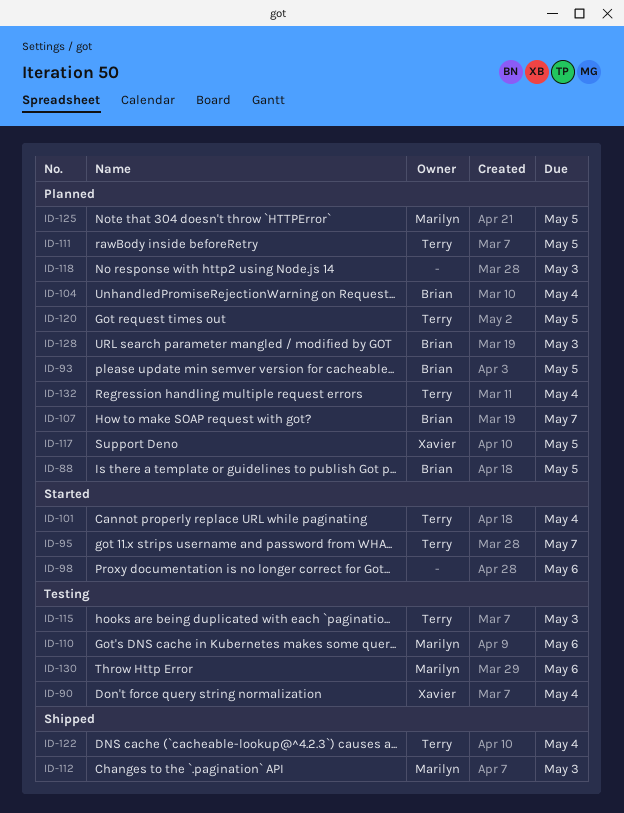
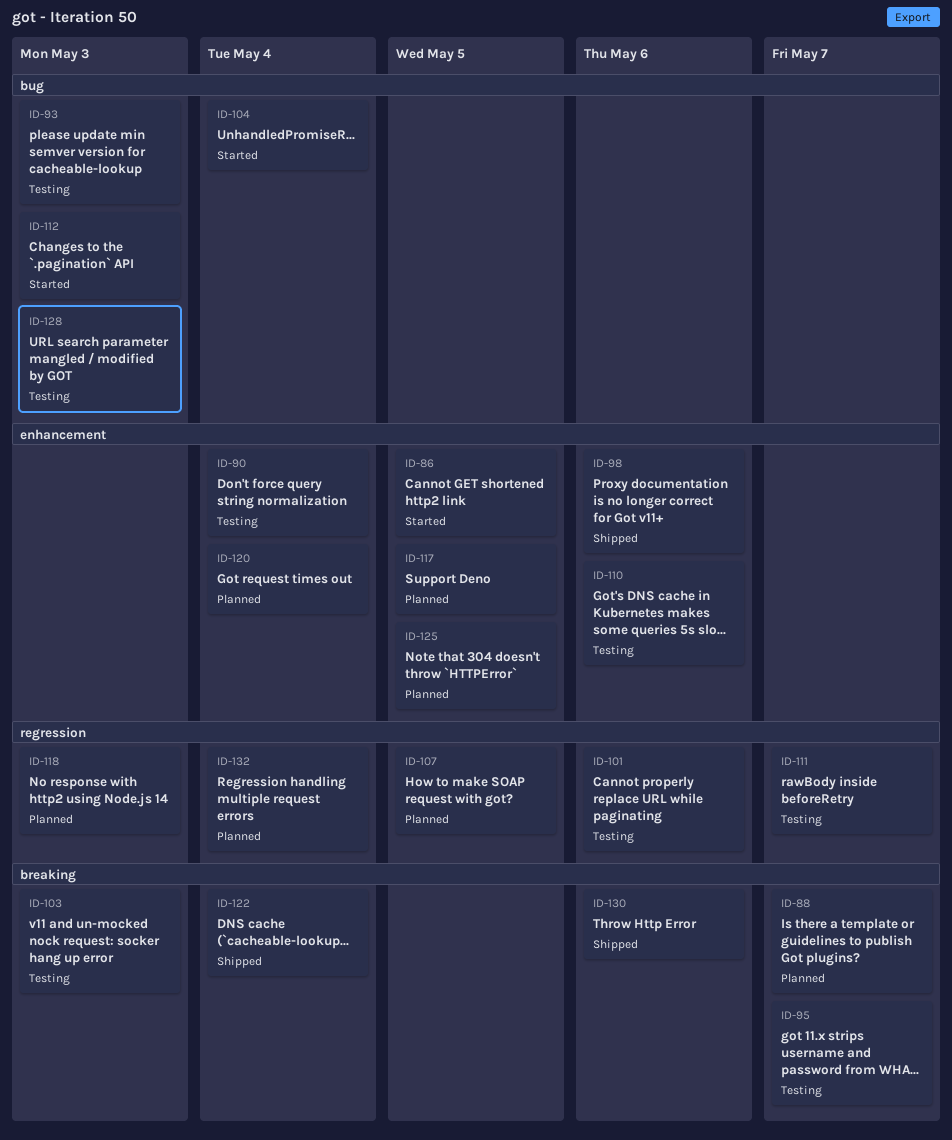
ID-86: none -> present
ID-88, due: May 5 -> May 7
ID-93, status: Planned -> Testing
ID-93, due: May 5 -> May 3
ID-95, status: Started -> Testing
ID-98, status: Started -> Shipped
ID-101, status: Started -> Testing
ID-101, due: May 4 -> May 6
ID-103: none -> present
ID-104, status: Planned -> Started
ID-107, due: May 7 -> May 5
ID-111, status: Planned -> Testing
ID-111, due: May 5 -> May 7
ID-112, status: Shipped -> Started
ID-115: present -> none
ID-120, due: May 5 -> May 4
ID-128, status: Planned -> Testing
ID-130, status: Testing -> Shipped

